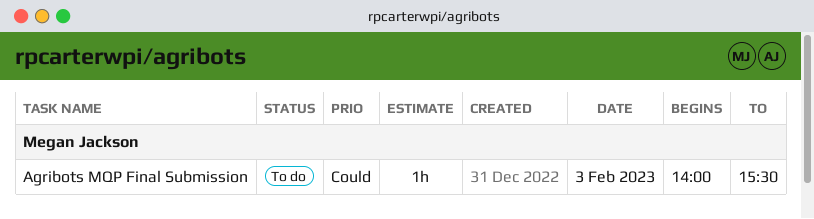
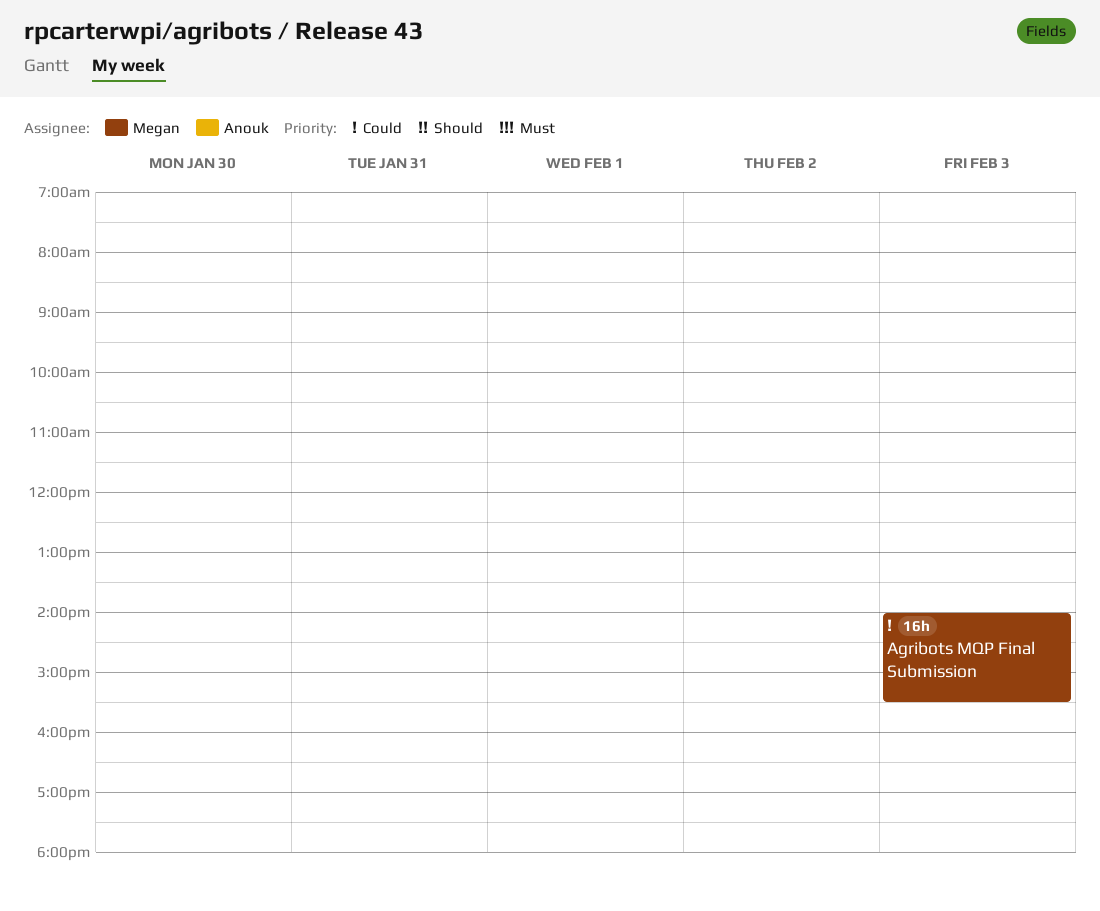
Agribots MQP Final Submission, estimate: 1h -> 16h

